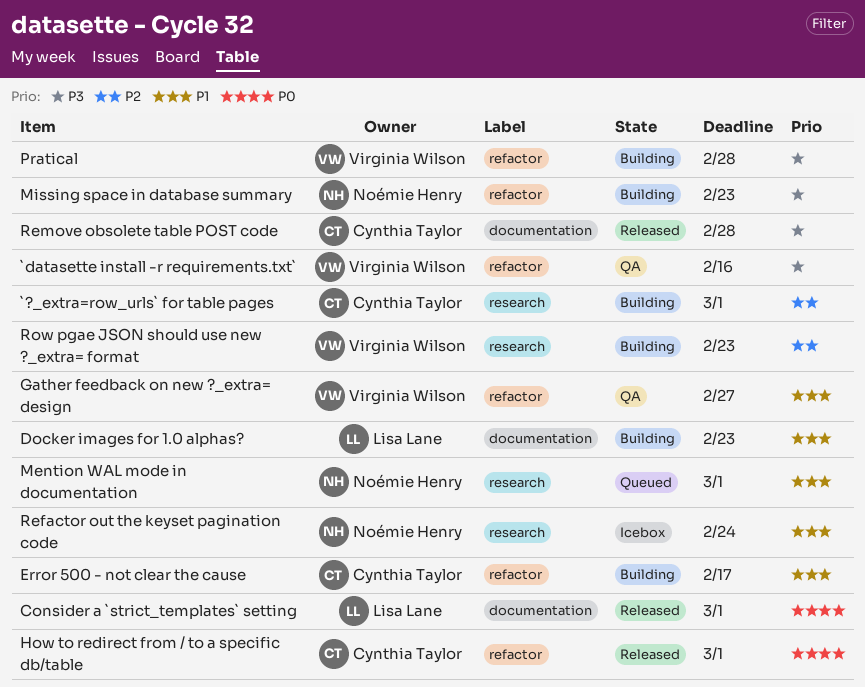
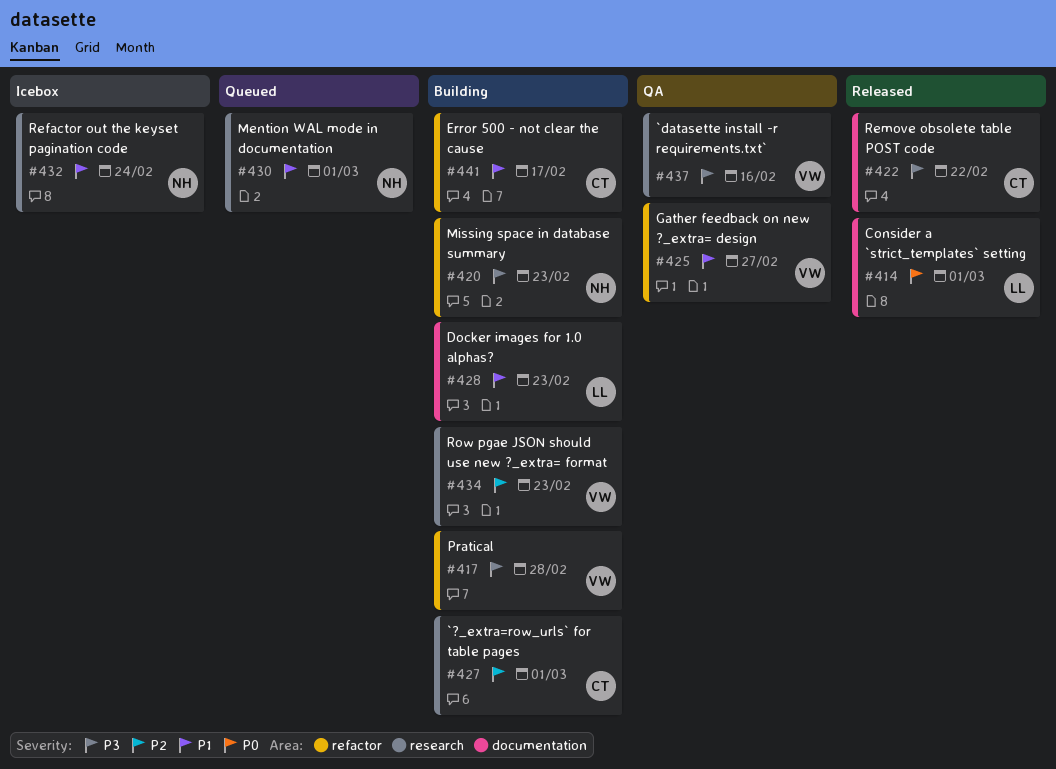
`datasette install -r requirements.txt`, label: refactor -> research
How to redirect from / to a specific db/table: present -> none
Remove obsolete table POST code, due: Feb 28 -> Feb 22

